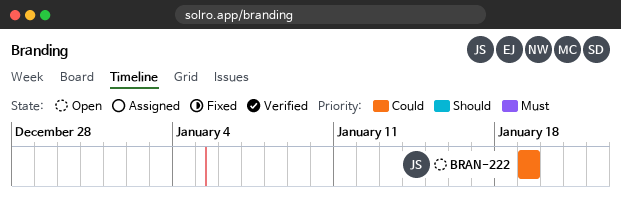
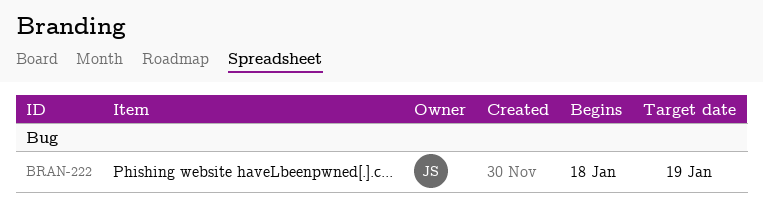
BRAN-222, start: Jan 19 -> Jan 18

